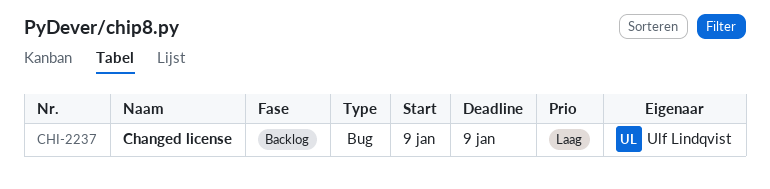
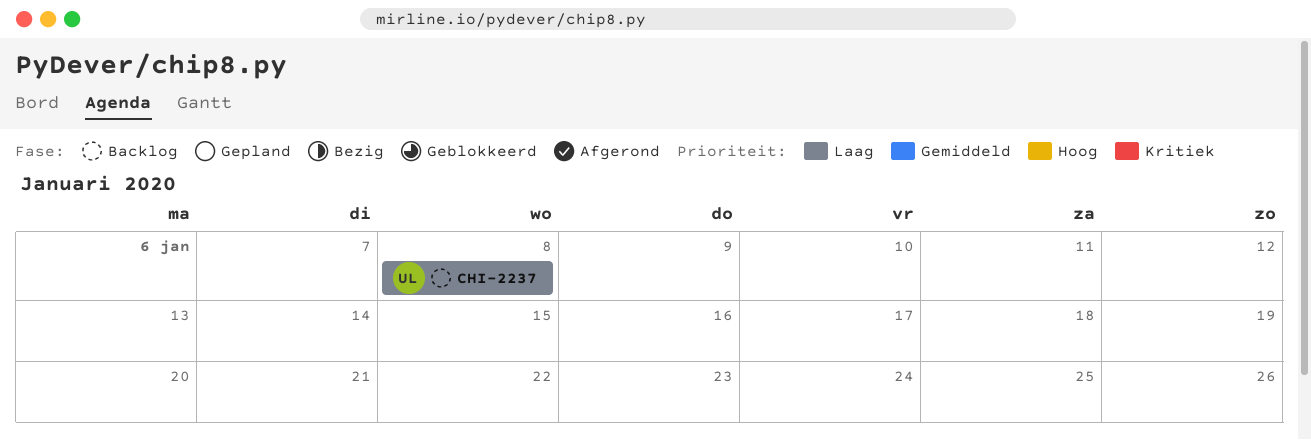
CHI-2237, start: Jan 9 -> Jan 8
CHI-2237, due: Jan 9 -> Jan 8

